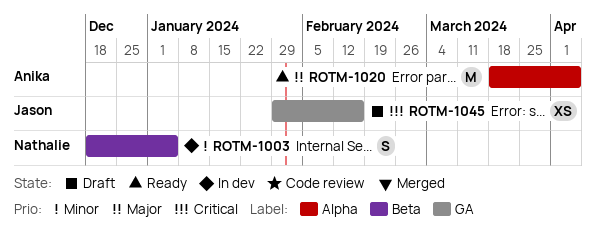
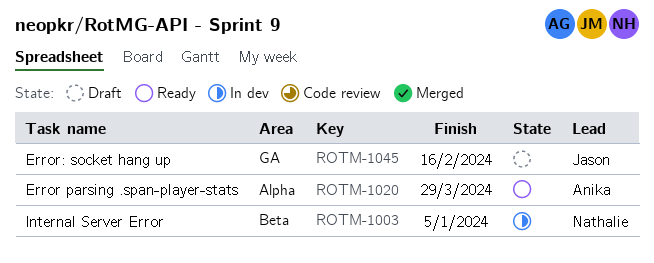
ROTM-1020, due: Apr 5 -> Mar 29

